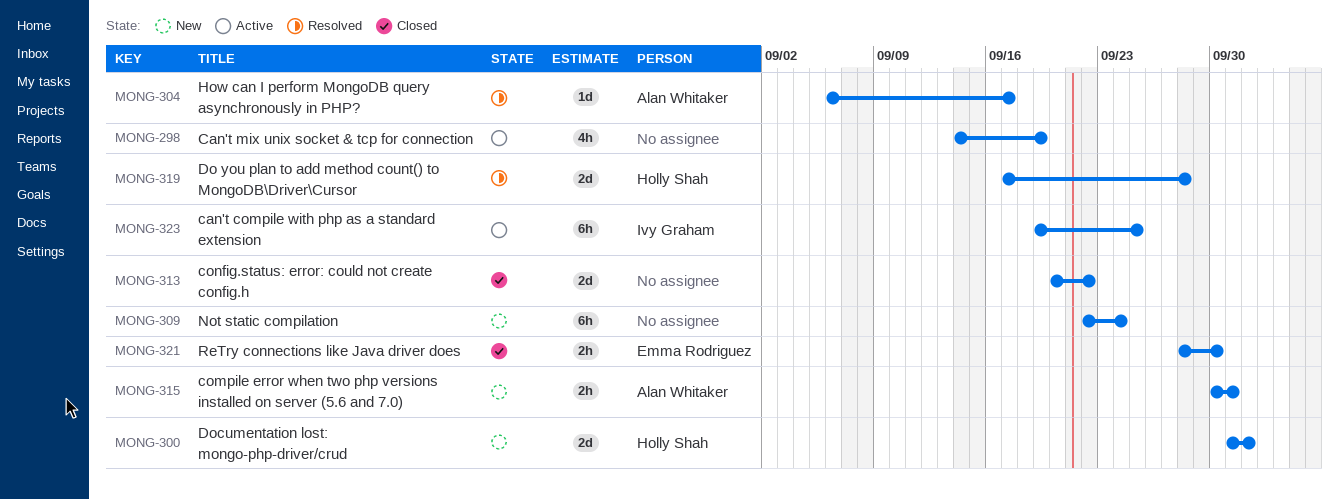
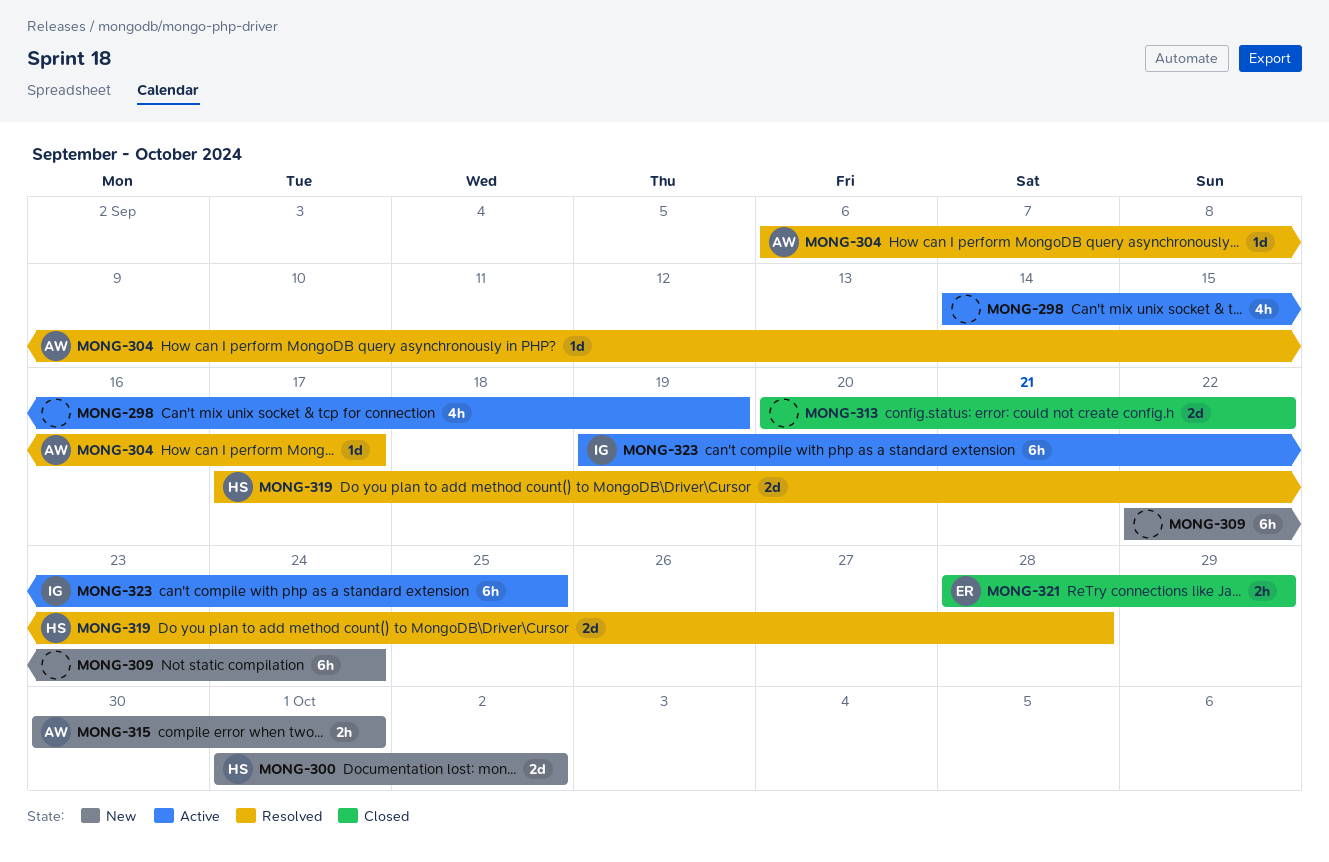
MONG-321, due: Sep 30 -> Sep 29

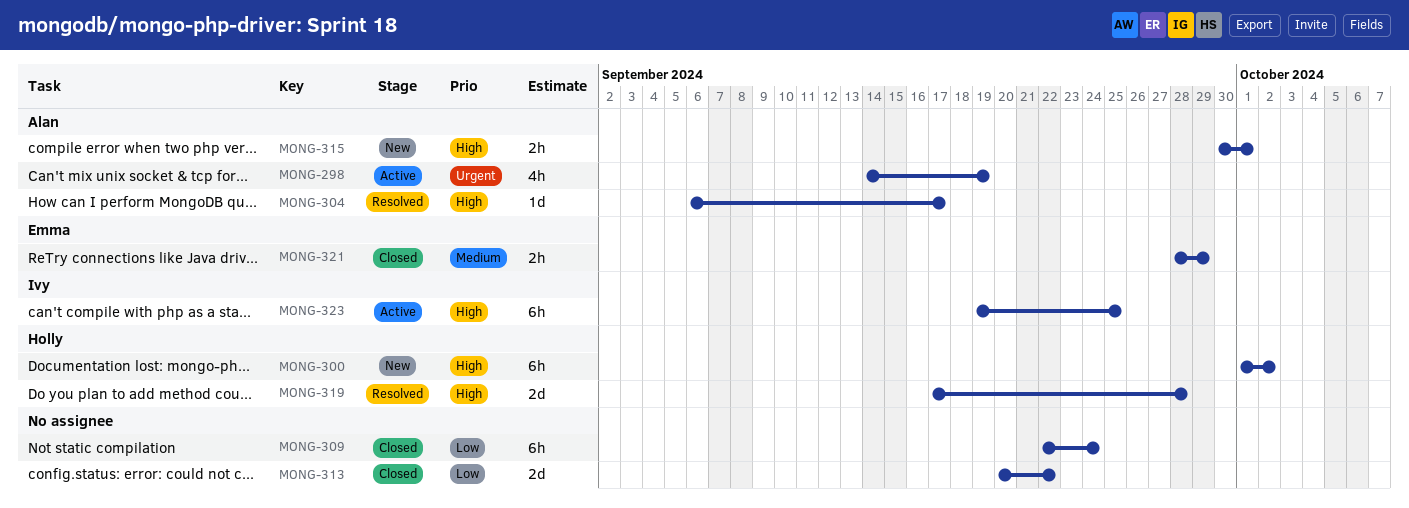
MONG-298, owner: none -> Alan
MONG-300, estimate: 2d -> 6h
MONG-309, status: New -> Closed

